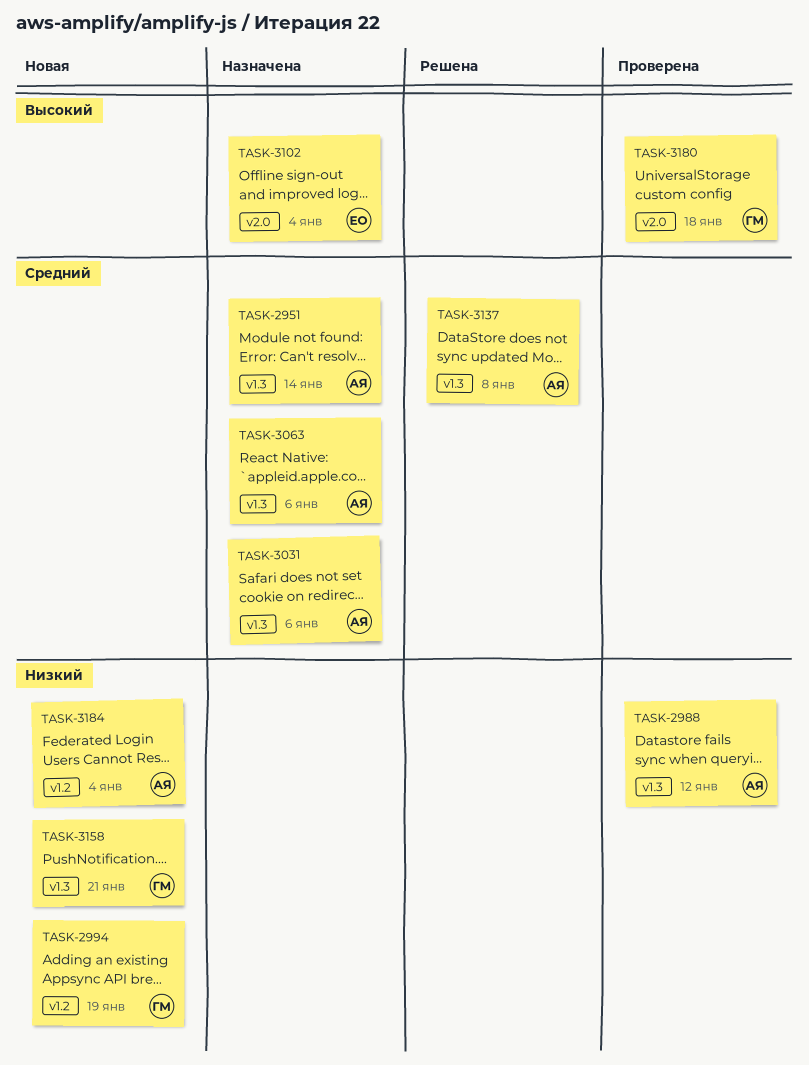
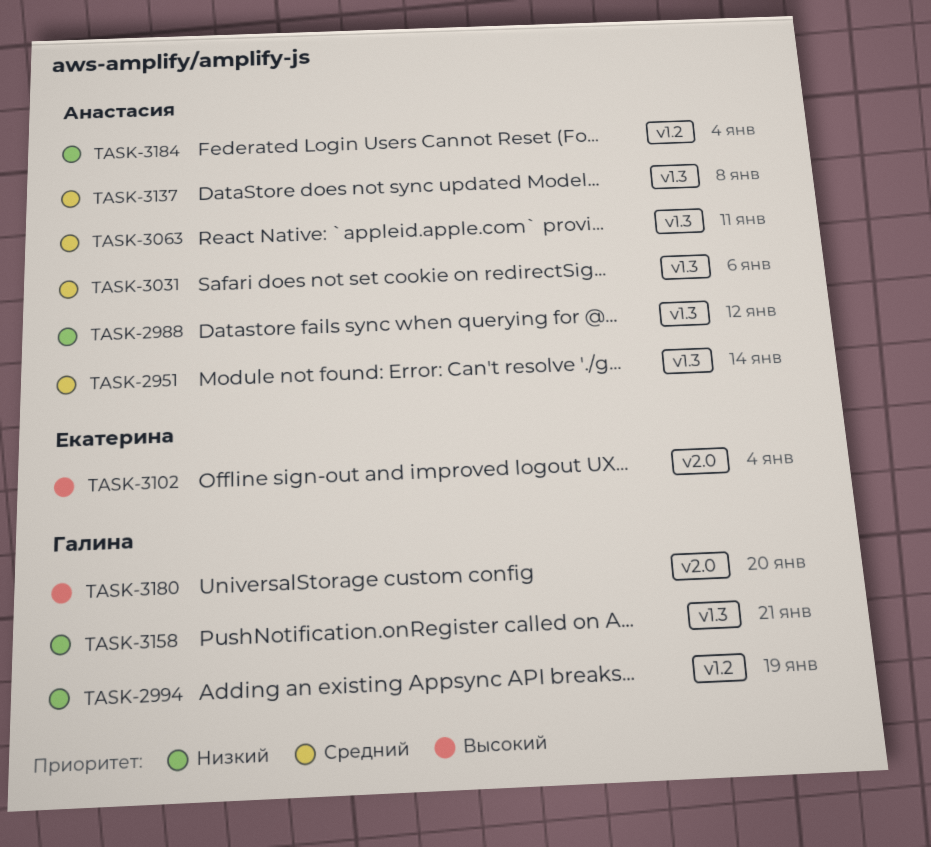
TASK-3063, due: Jan 6 -> Jan 11
TASK-3180, due: Jan 18 -> Jan 20

